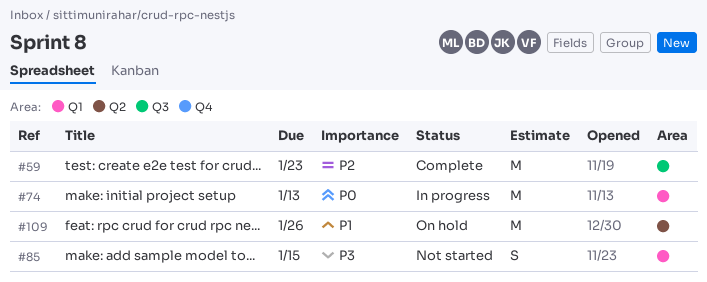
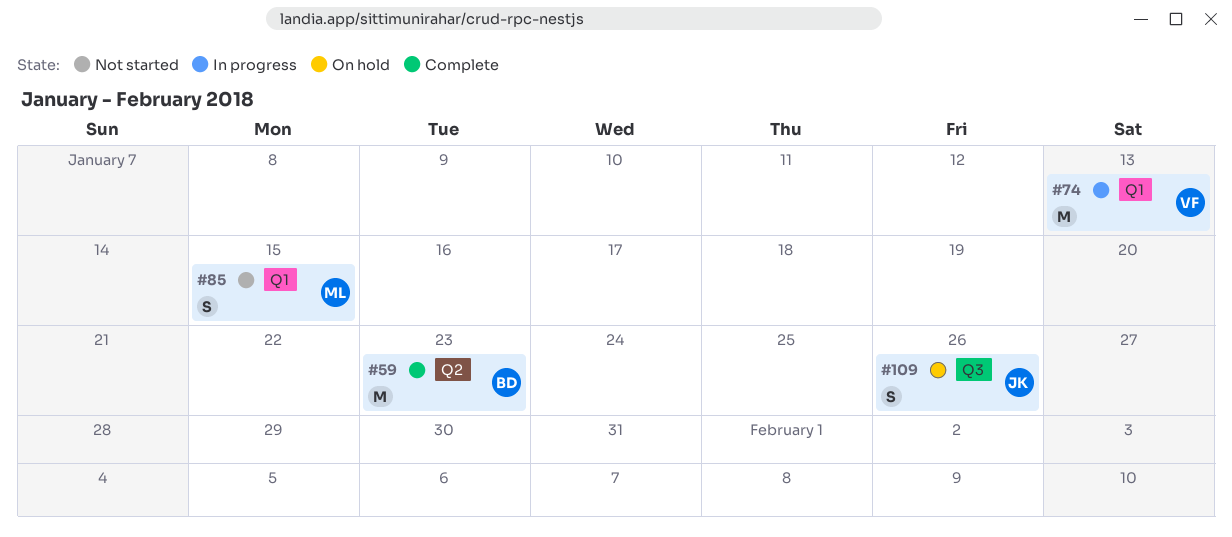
#59, label: Q3 -> Q2
#109, label: Q2 -> Q3
#109, estimate: M -> S

